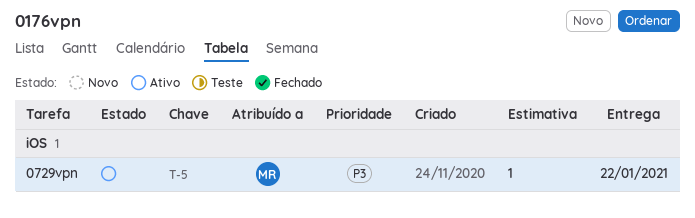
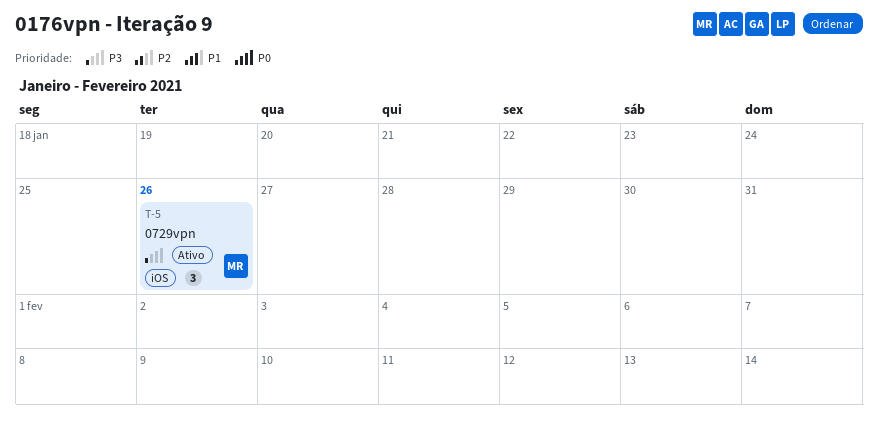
T-5, estimate: 1 -> 3
T-5, due: Jan 22 -> Jan 26

